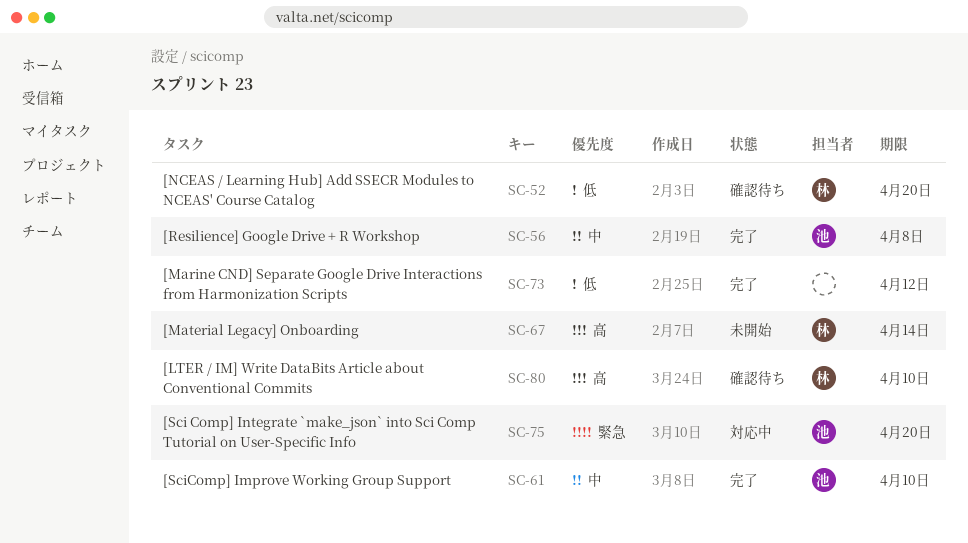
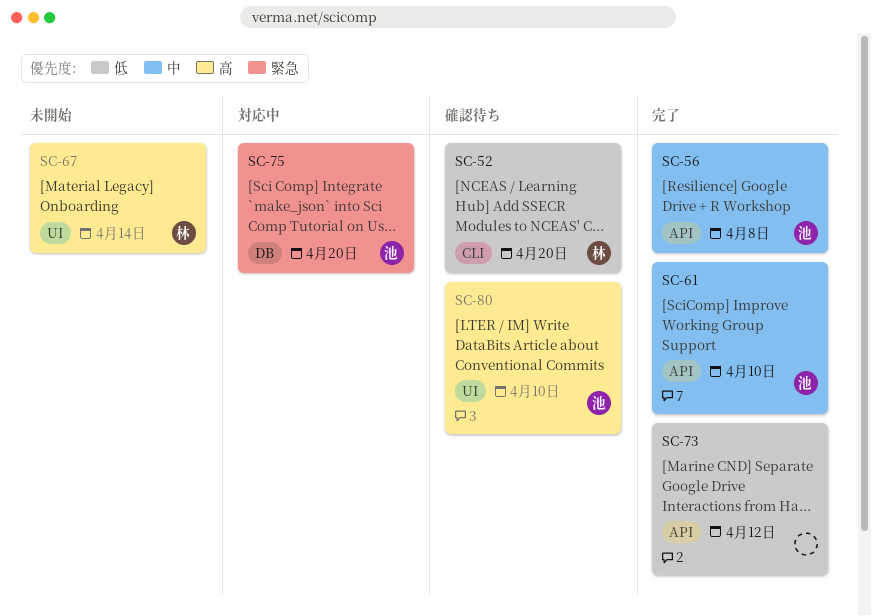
SC-80, owner: 林 -> 池

